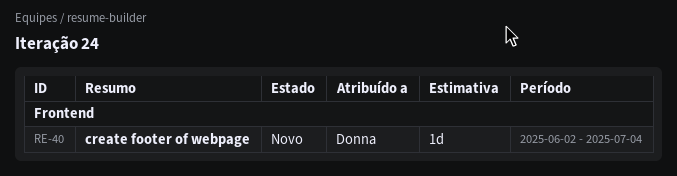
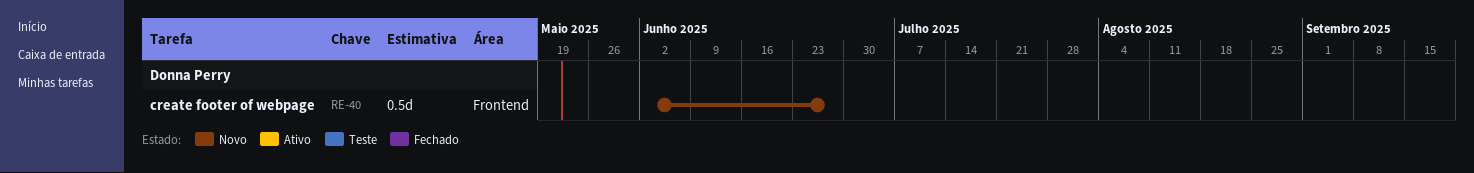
RE-40, estimate: 1d -> 0.5d
RE-40, due: Jul 4 -> Jun 27

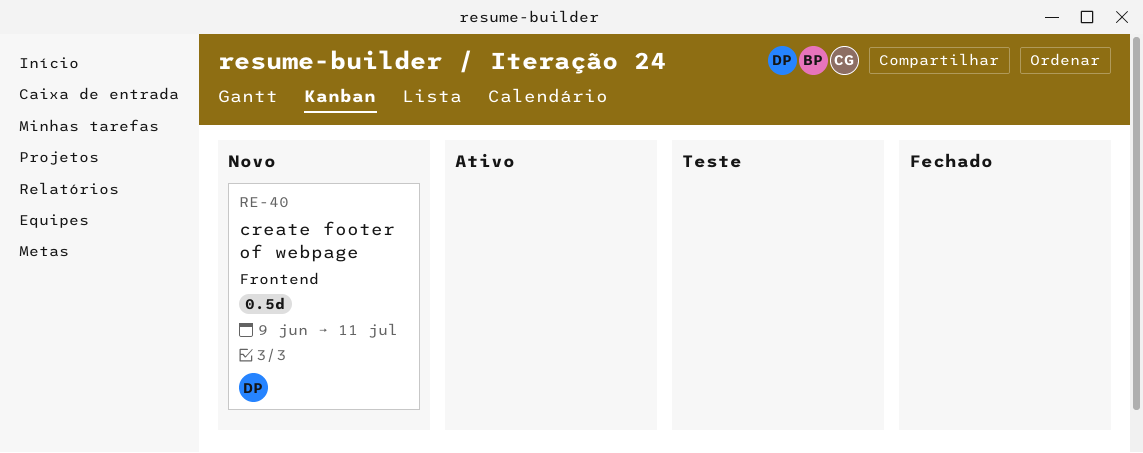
RE-40, start: Jun 2 -> Jun 9
RE-40, due: Jun 27 -> Jul 11

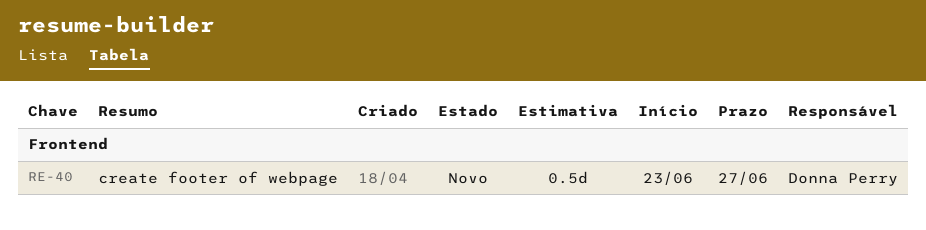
RE-40, start: Jun 9 -> Jun 23
RE-40, due: Jul 11 -> Jun 27

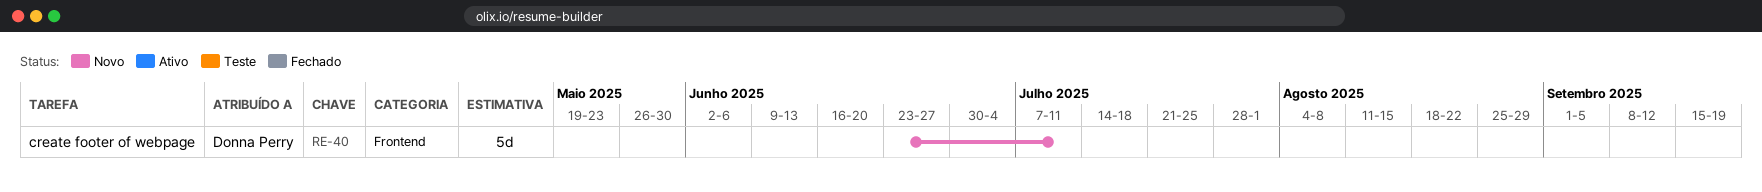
RE-40, estimate: 0.5d -> 5d
RE-40, due: Jun 27 -> Jul 11

